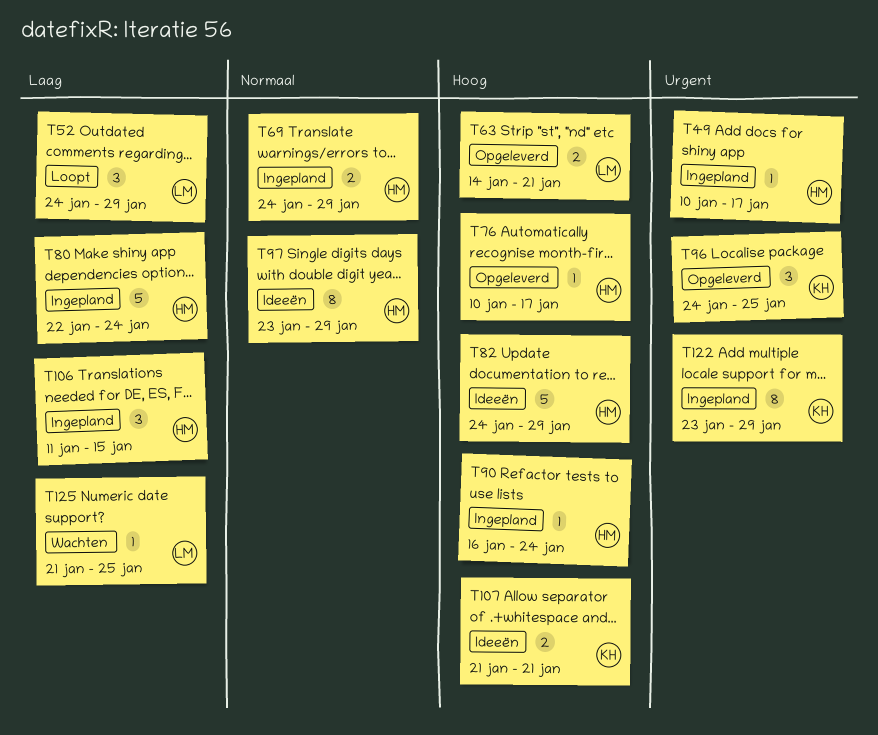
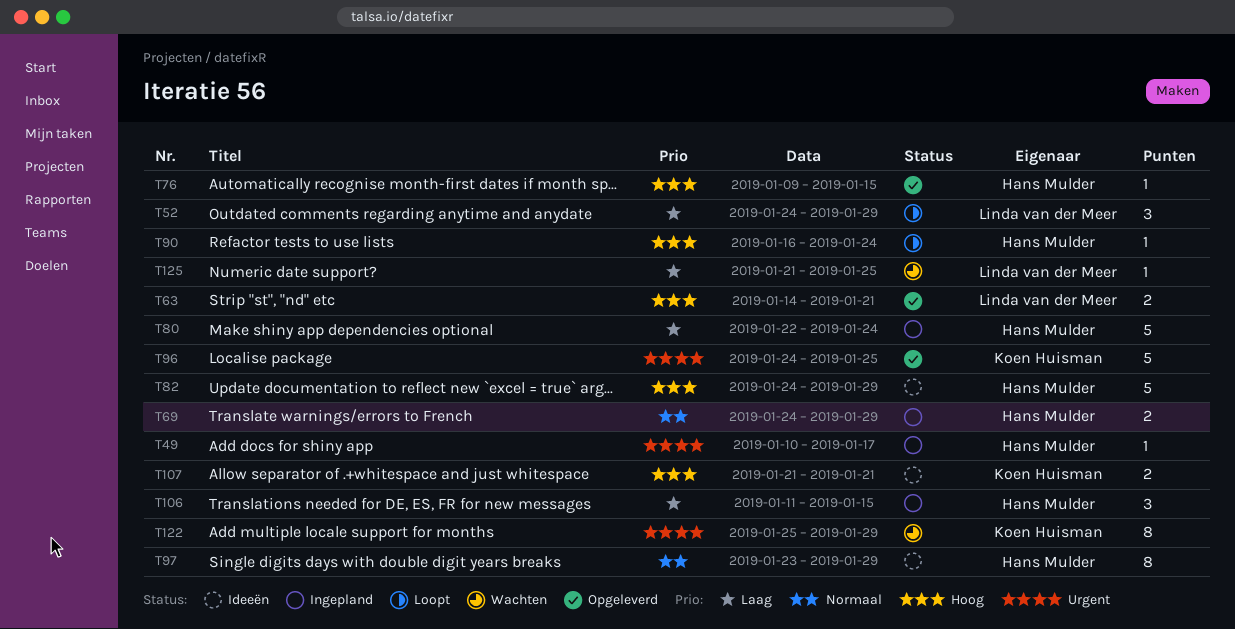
T76, start: Jan 10 -> Jan 9
T76, due: Jan 17 -> Jan 15
T90, status: Ingepland -> Loopt
T96, estimate: 3 -> 5
T122, status: Ingepland -> Wachten
T122, start: Jan 23 -> Jan 25

